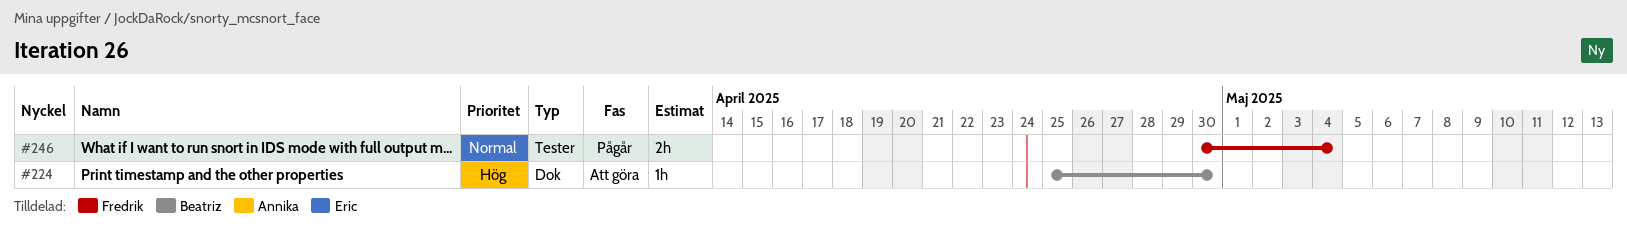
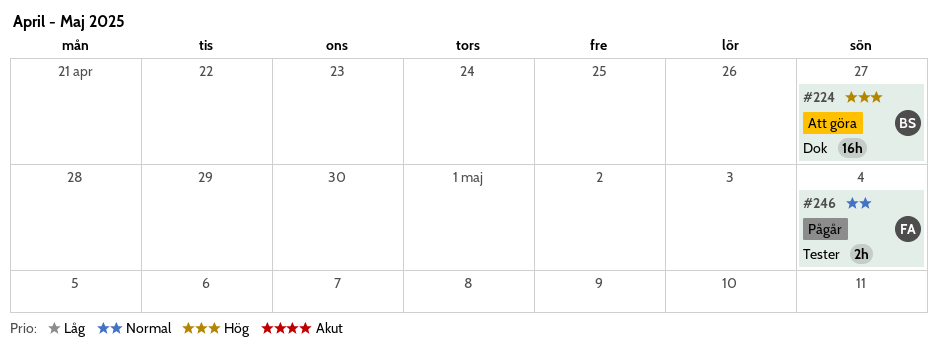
#224, estimate: 1h -> 16h
#224, due: Apr 30 -> Apr 27

